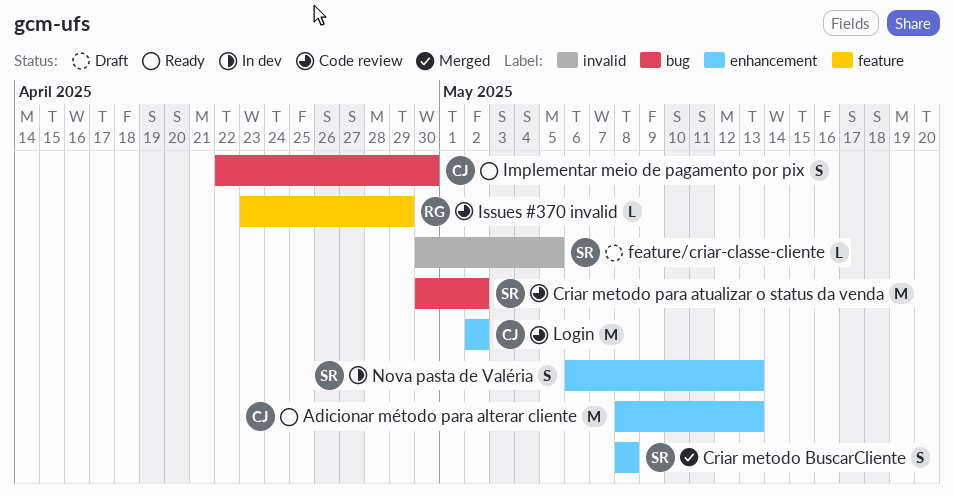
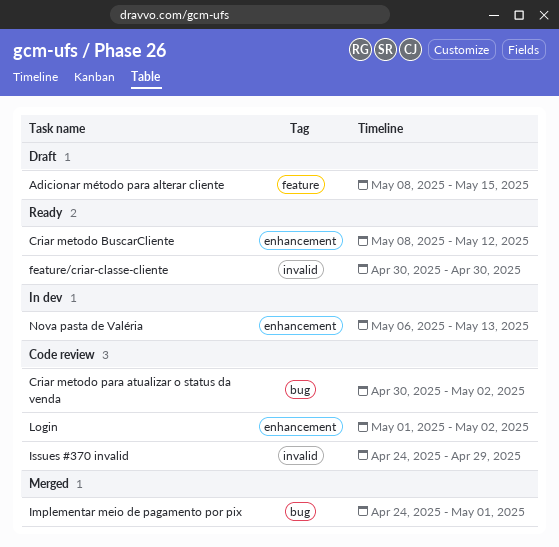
Adicionar método para alterar cliente, status: Ready -> Draft
Adicionar método para alterar cliente, label: enhancement -> feature
Adicionar método para alterar cliente, due: May 13 -> May 15
Criar metodo BuscarCliente, status: Merged -> Ready
Criar metodo BuscarCliente, due: May 8 -> May 12
feature/criar-classe-cliente, status: Draft -> Ready
feature/criar-classe-cliente, due: May 5 -> Apr 30
Implementar meio de pagamento por pix, status: Ready -> Merged
Implementar meio de pagamento por pix, start: Apr 22 -> Apr 24
Implementar meio de pagamento por pix, due: Apr 30 -> May 1
Issues #370 invalid, label: feature -> invalid
Issues #370 invalid, start: Apr 23 -> Apr 24
Login, start: May 2 -> May 1

